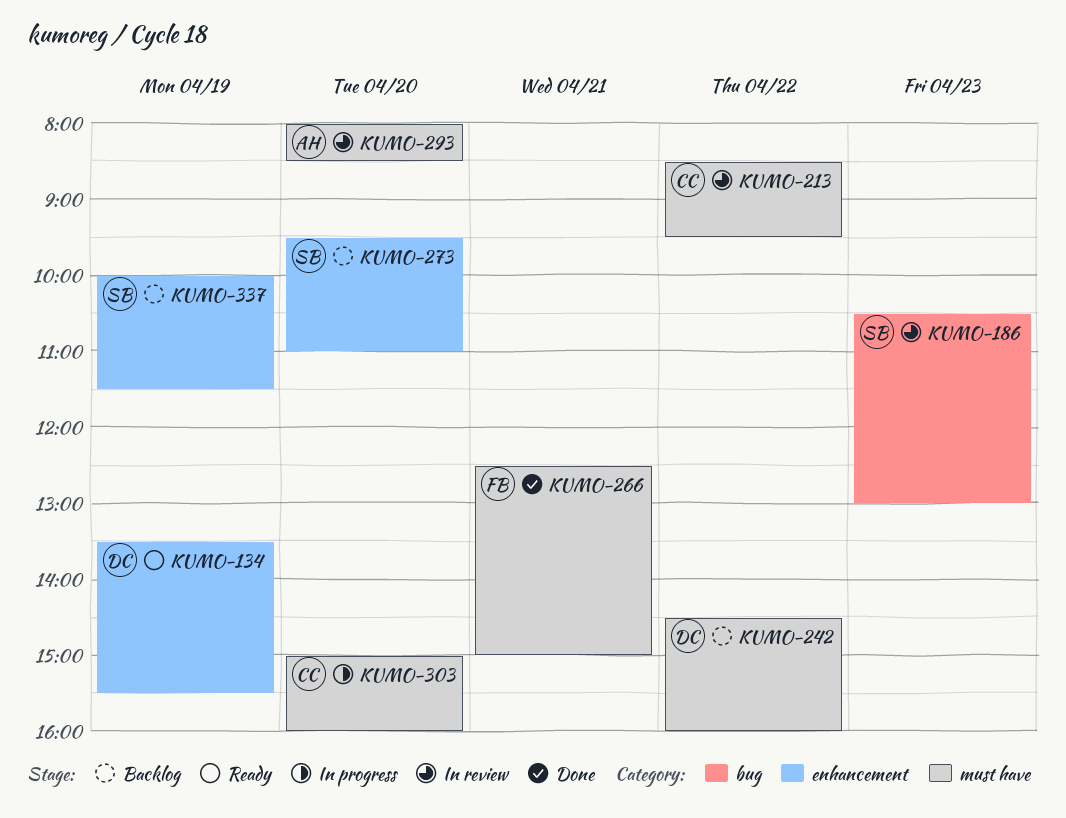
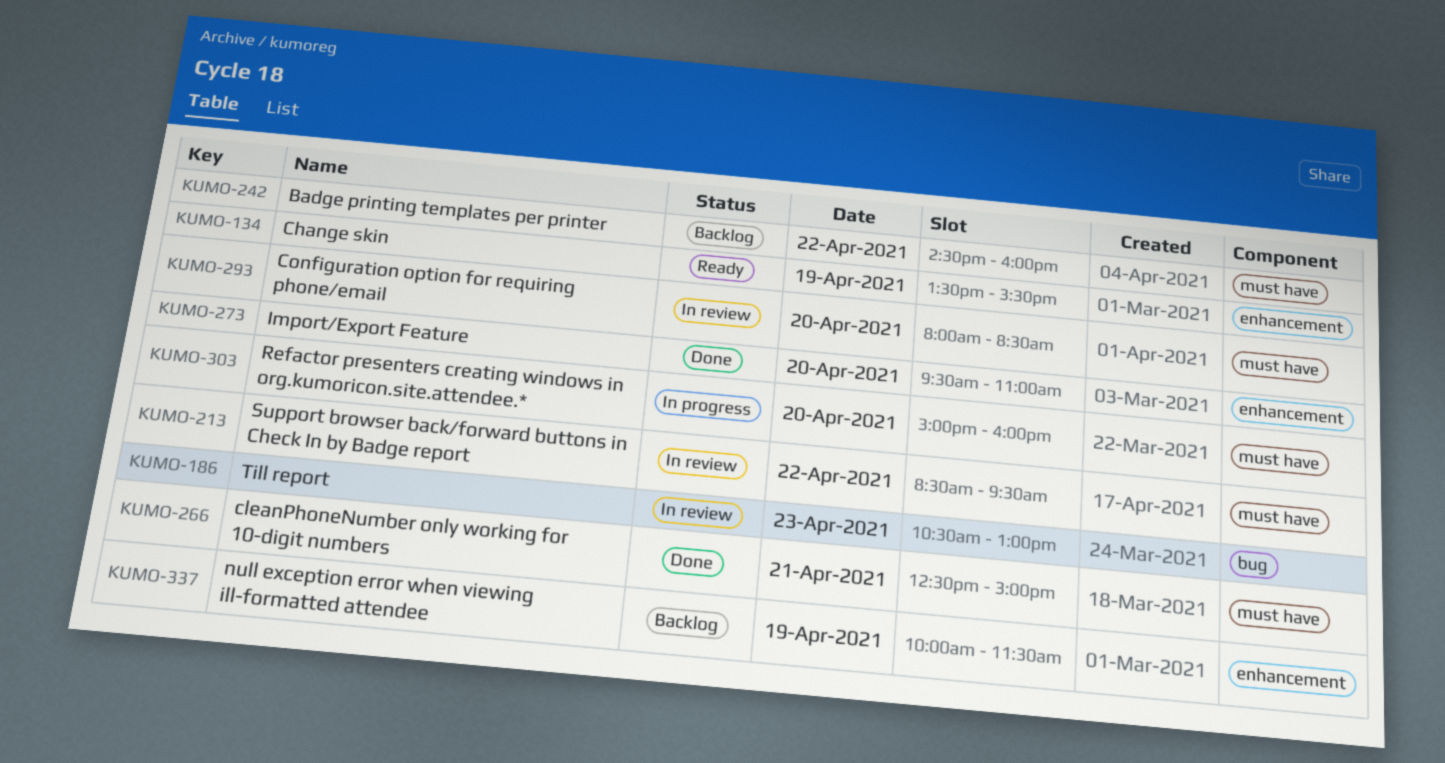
KUMO-273, status: Backlog -> Done

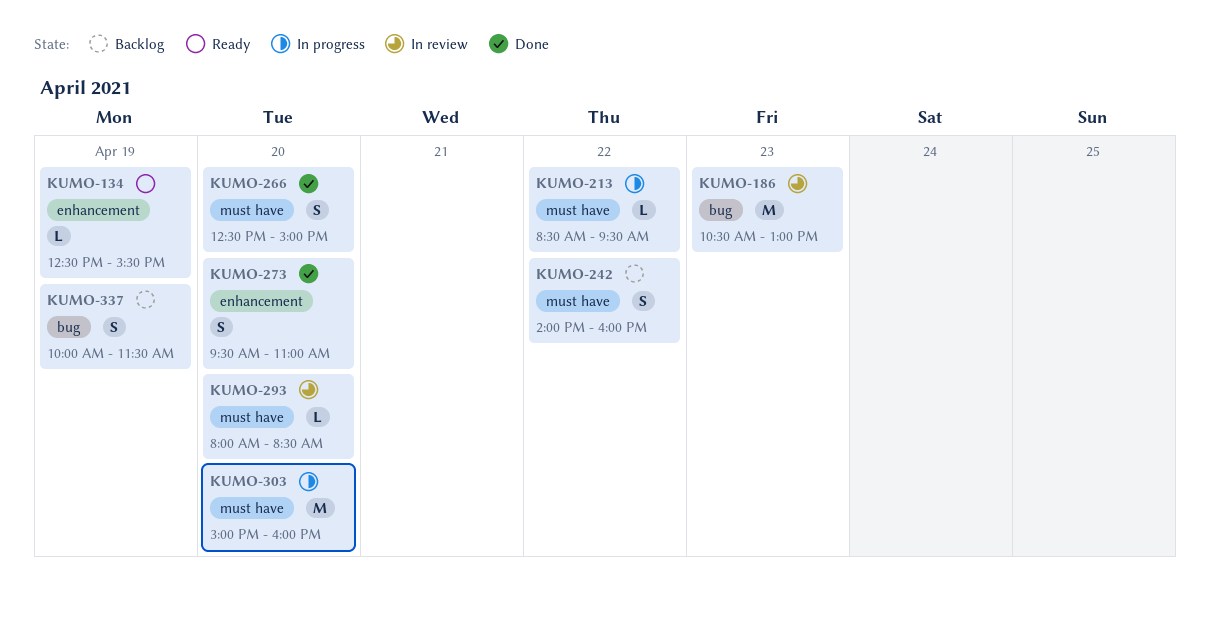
KUMO-134, begins: 13:30 -> 12:30
KUMO-213, status: In review -> In progress
KUMO-242, begins: 14:30 -> 14:00
KUMO-266, day: Apr 21 -> Apr 20
KUMO-337, label: enhancement -> bug

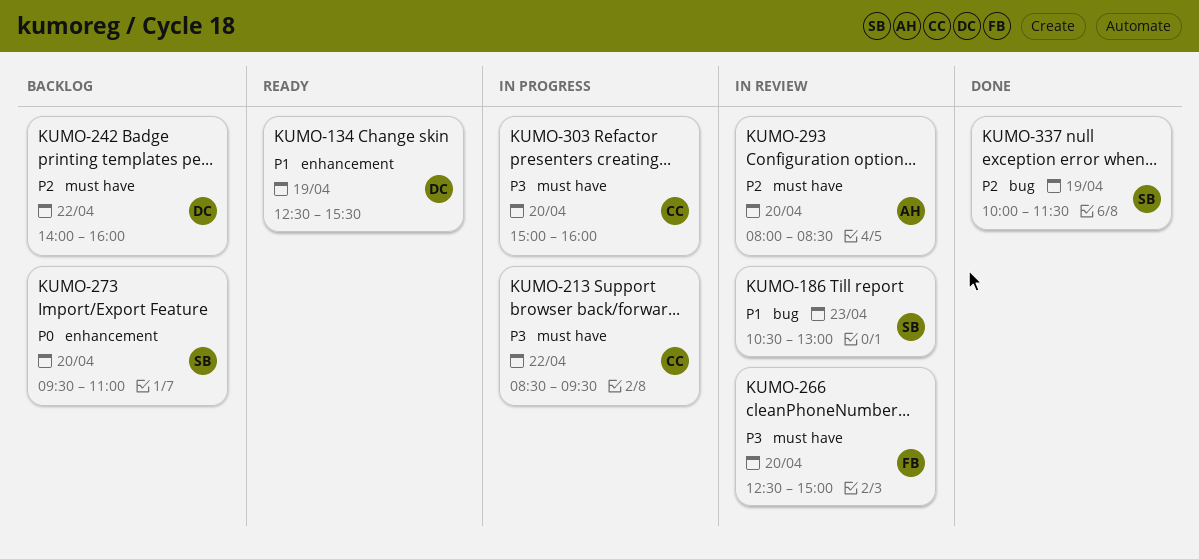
KUMO-266, status: Done -> In review
KUMO-273, status: Done -> Backlog
KUMO-337, status: Backlog -> Done

